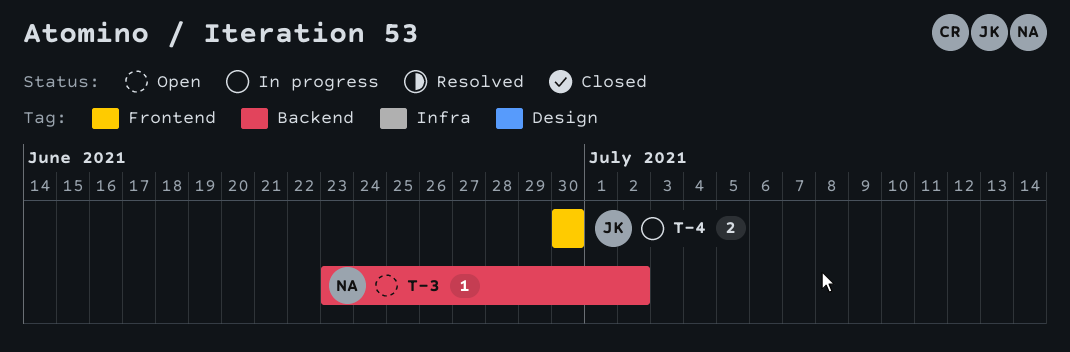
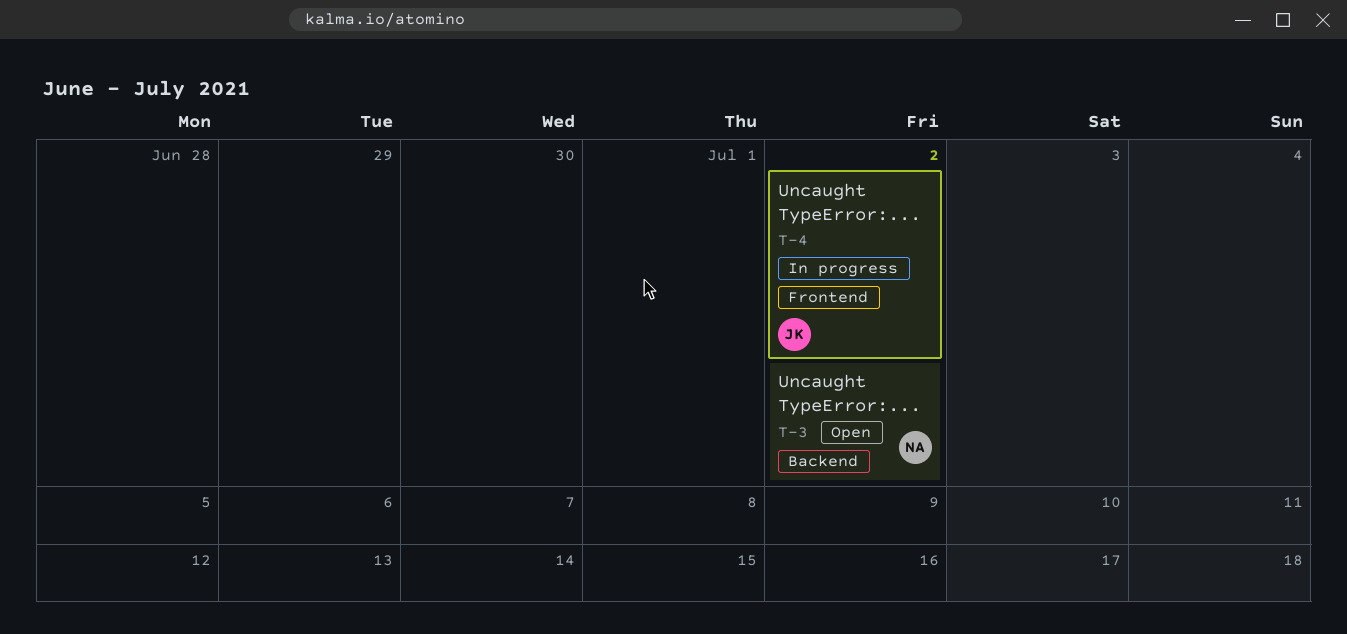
T-4, due: Jun 30 -> Jul 2

